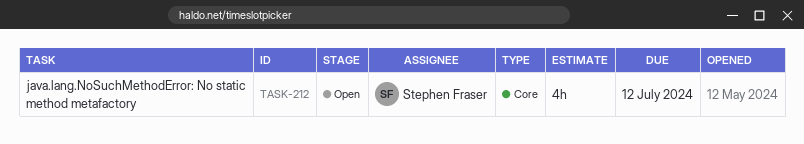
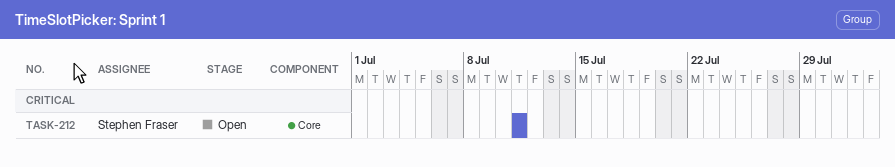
TASK-212, due: Jul 12 -> Jul 11

